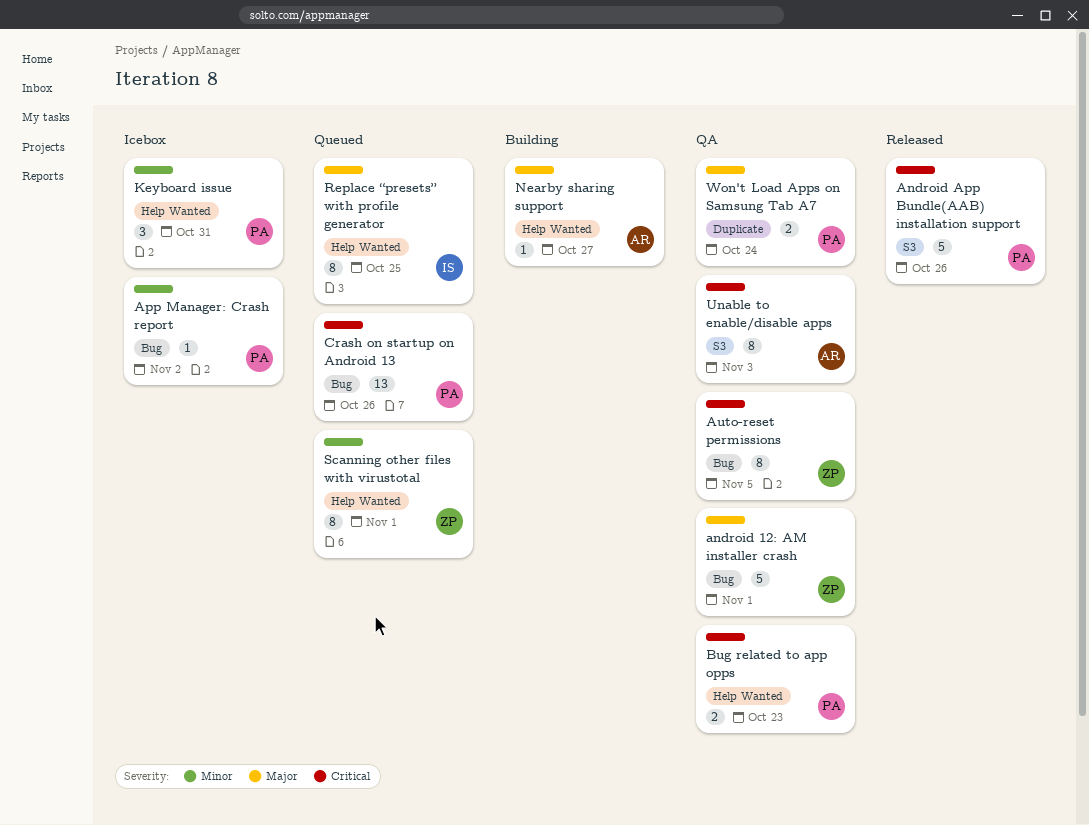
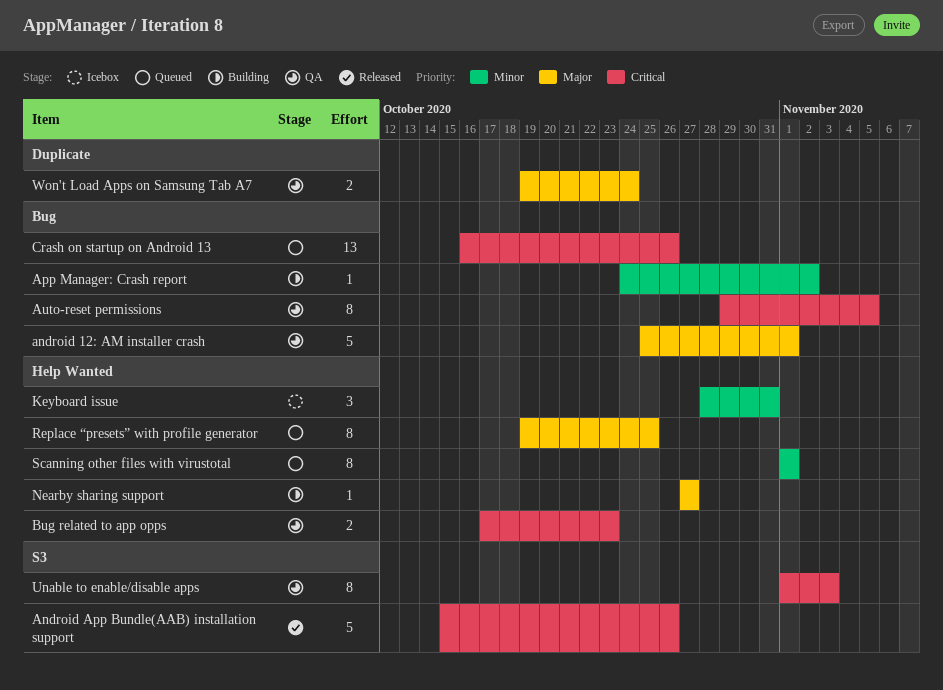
App Manager: Crash report, status: Icebox -> Building

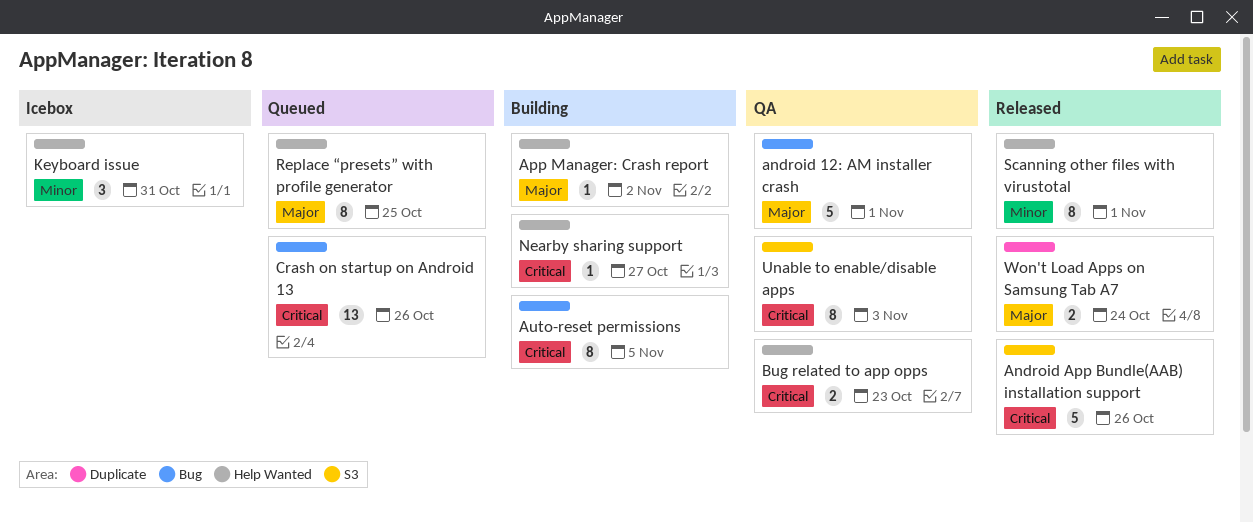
App Manager: Crash report, priority: Minor -> Major
App Manager: Crash report, label: Bug -> Help Wanted
Auto-reset permissions, status: QA -> Building
Nearby sharing support, priority: Major -> Critical
Scanning other files with virustotal, status: Queued -> Released
Won't Load Apps on Samsung Tab A7, status: QA -> Released

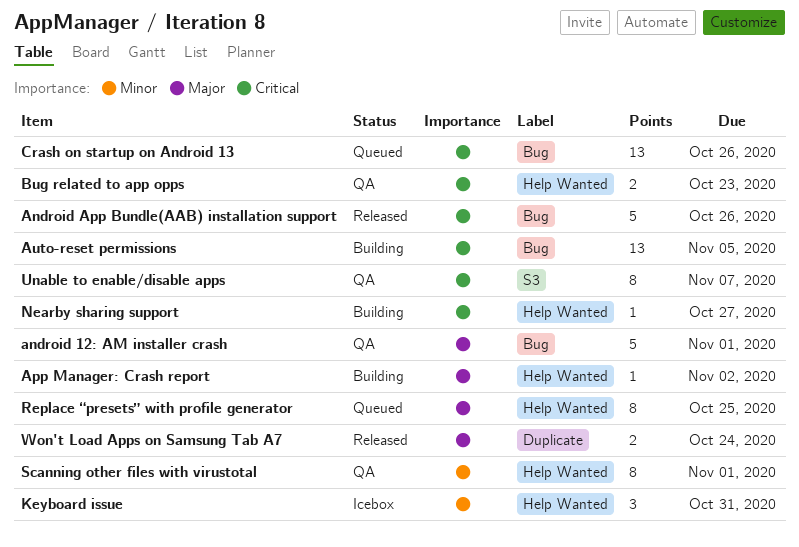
Android App Bundle(AAB) installation support, label: S3 -> Bug
Auto-reset permissions, estimate: 8 -> 13
Scanning other files with virustotal, status: Released -> QA
Unable to enable/disable apps, due: Nov 3 -> Nov 7

